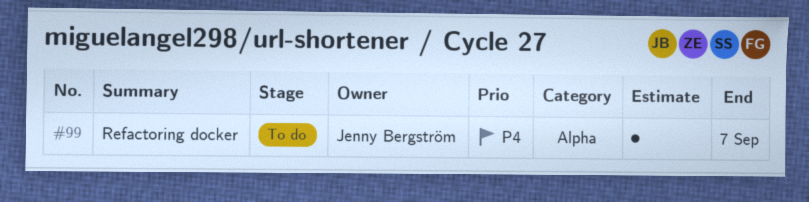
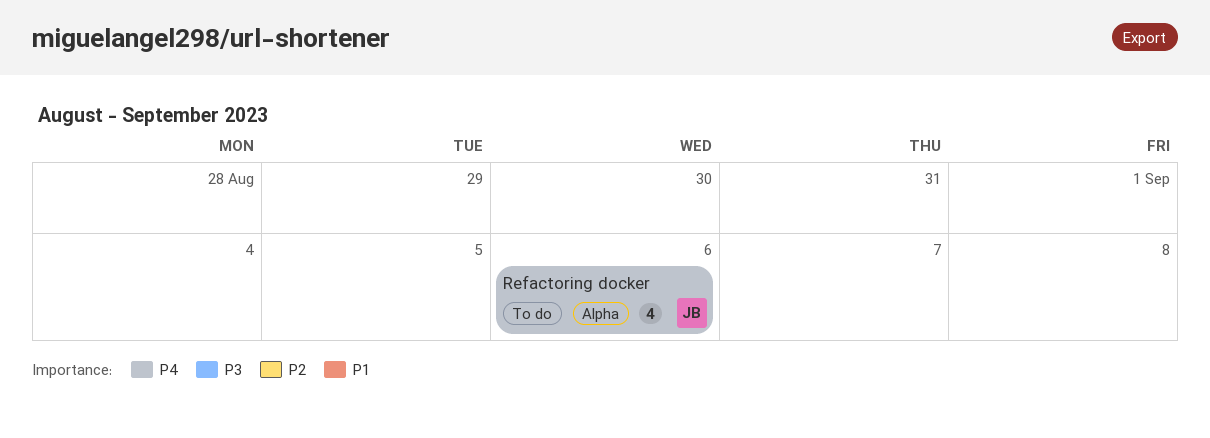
Refactoring docker, estimate: 1 -> 4
Refactoring docker, due: Sep 7 -> Sep 6

